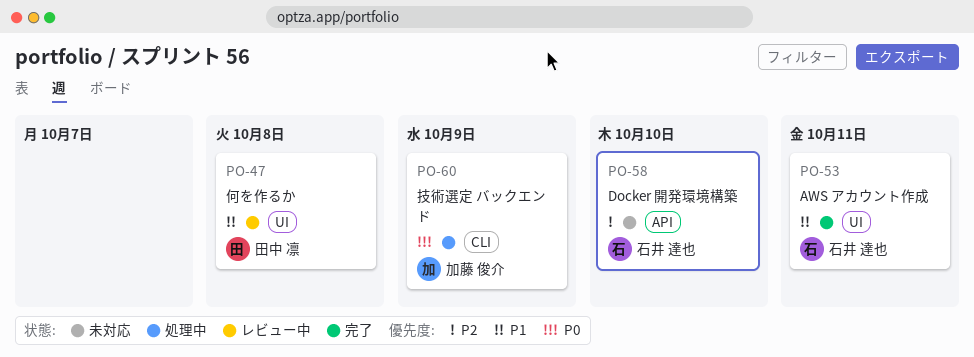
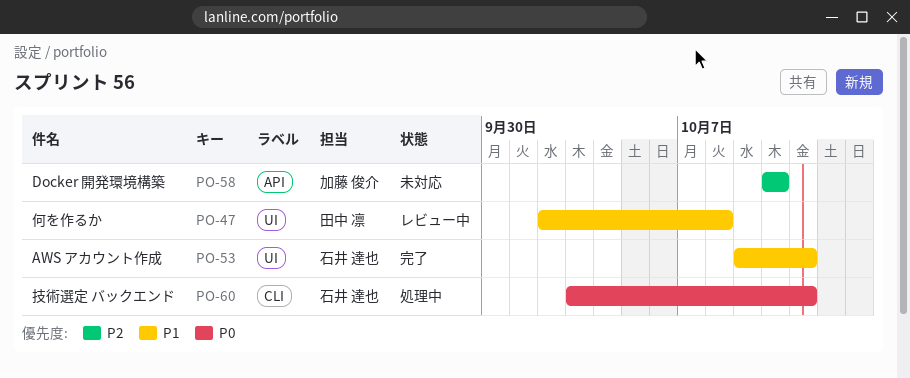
PO-58, owner: 石井 達也 -> 加藤 俊介
PO-60, owner: 加藤 俊介 -> 石井 達也
PO-60, due: Oct 9 -> Oct 11

